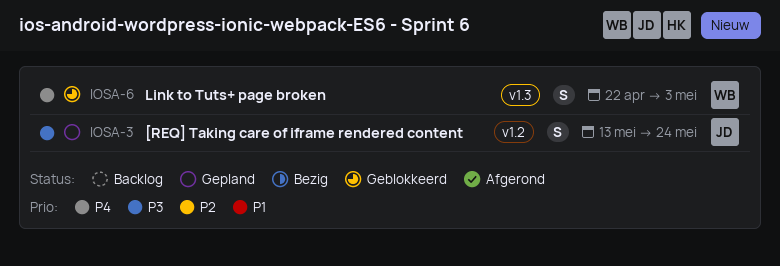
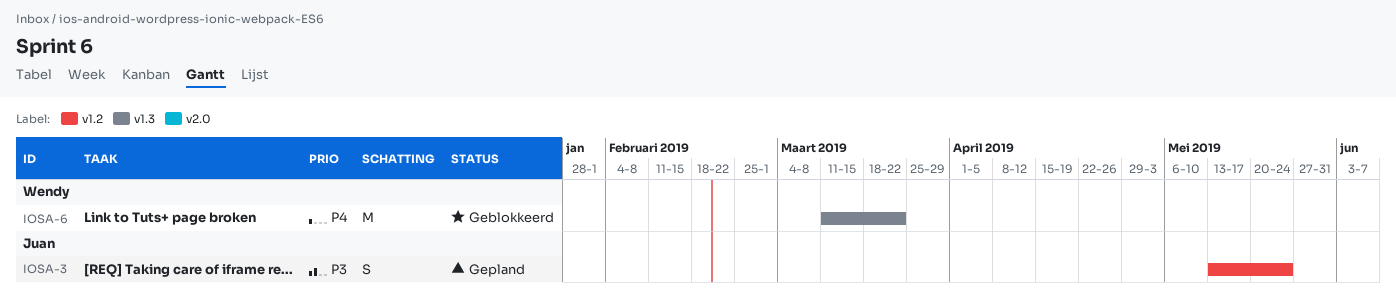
IOSA-6, estimate: S -> M
IOSA-6, start: Apr 22 -> Mar 11
IOSA-6, due: May 3 -> Mar 22

